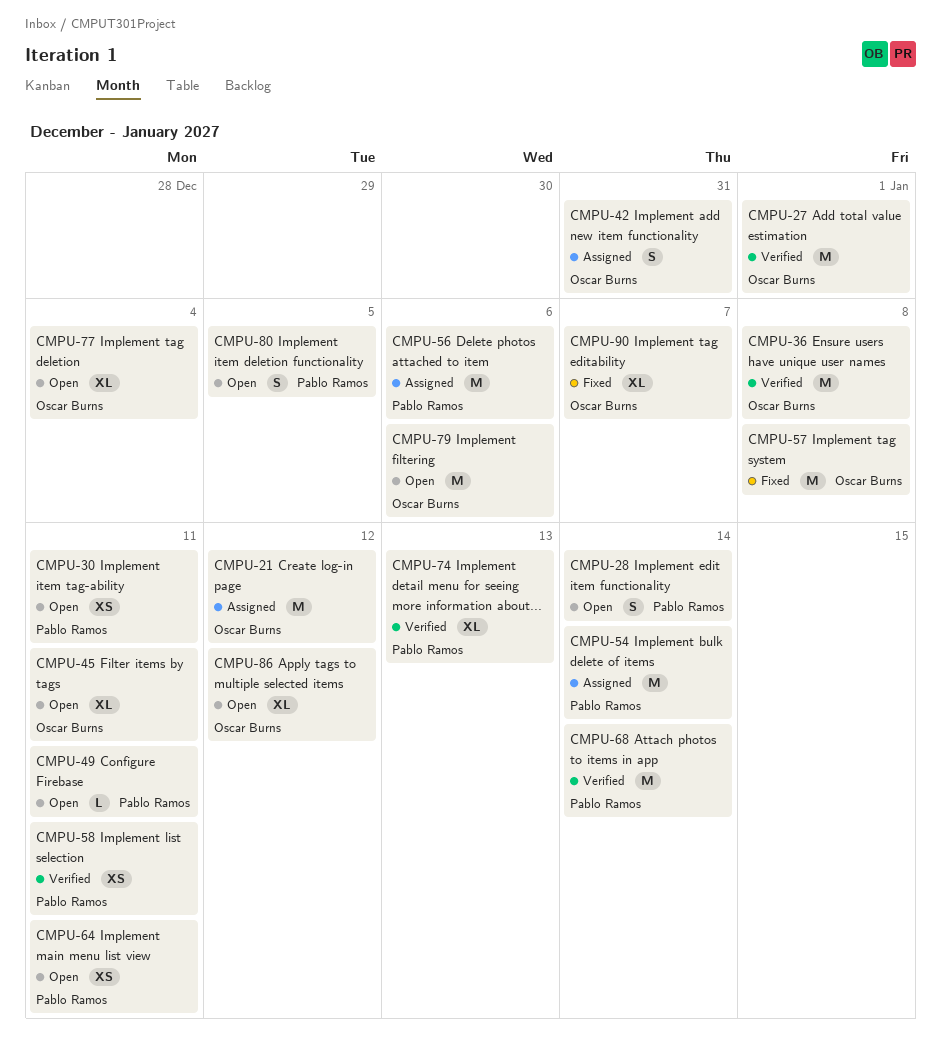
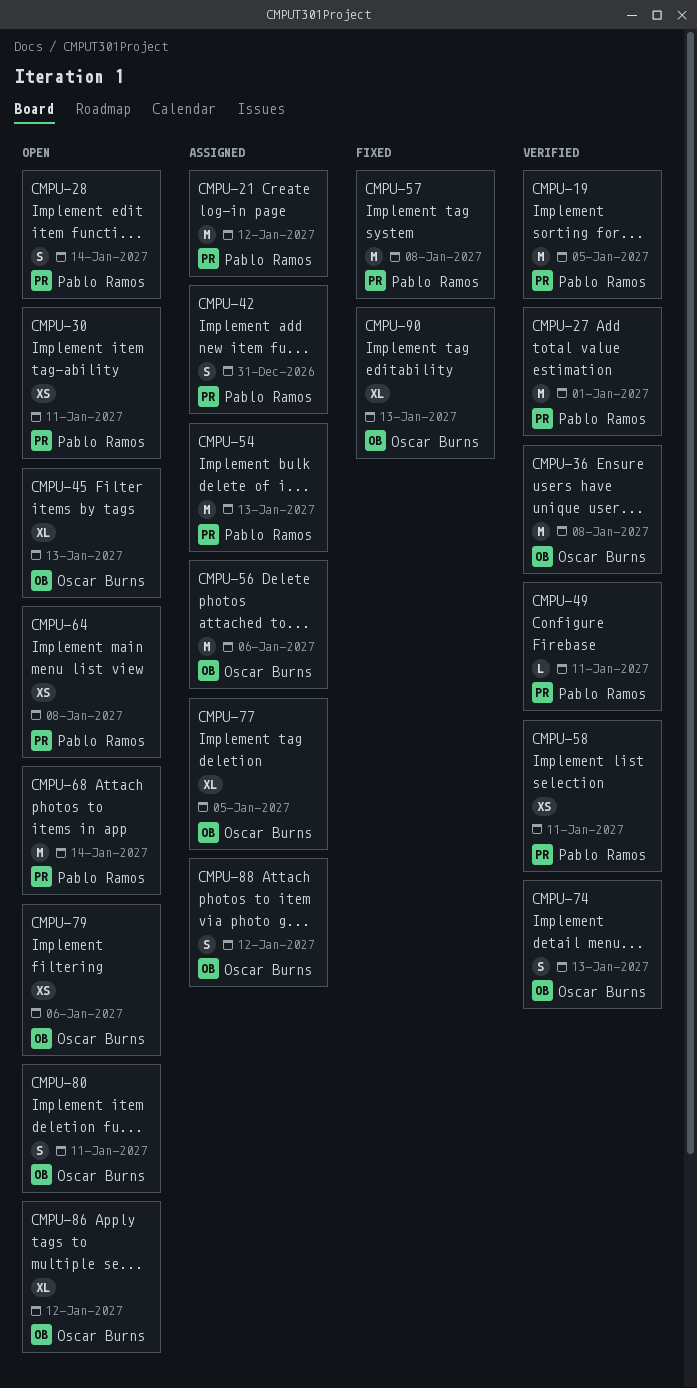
CMPU-19: none -> present
CMPU-21, owner: Oscar Burns -> Pablo Ramos
CMPU-27, owner: Oscar Burns -> Pablo Ramos
CMPU-42, owner: Oscar Burns -> Pablo Ramos
CMPU-45, due: Jan 11 -> Jan 13
CMPU-49, status: Open -> Verified
CMPU-54, due: Jan 14 -> Jan 13
CMPU-56, owner: Pablo Ramos -> Oscar Burns
CMPU-57, owner: Oscar Burns -> Pablo Ramos
CMPU-64, due: Jan 11 -> Jan 8
CMPU-68, status: Verified -> Open
CMPU-74, owner: Pablo Ramos -> Oscar Burns
CMPU-74, estimate: XL -> S
CMPU-77, status: Open -> Assigned
CMPU-77, due: Jan 4 -> Jan 5
CMPU-79, estimate: M -> XS
CMPU-80, owner: Pablo Ramos -> Oscar Burns
CMPU-80, due: Jan 5 -> Jan 11
CMPU-88: none -> present
CMPU-90, due: Jan 7 -> Jan 13

